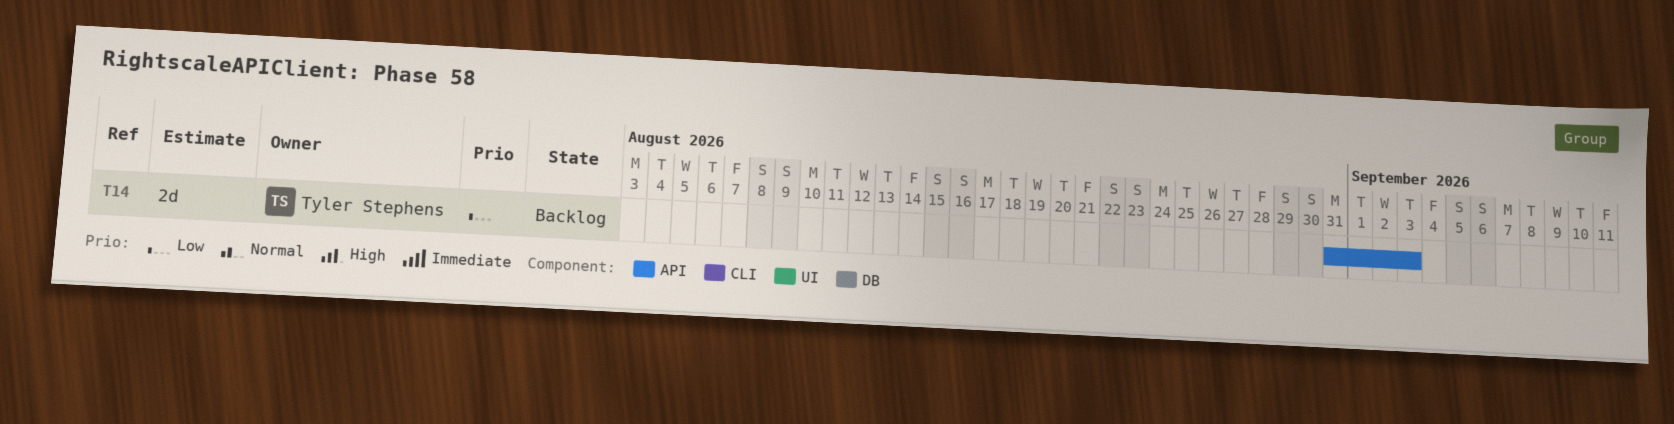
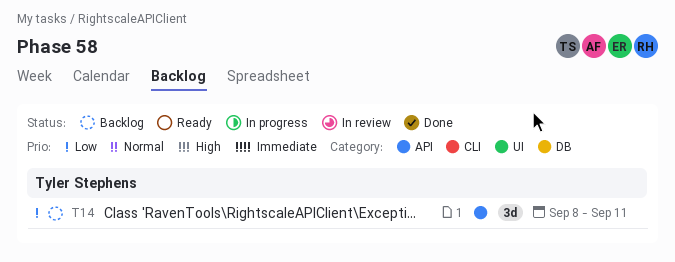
T14, estimate: 2d -> 3d
T14, start: Aug 31 -> Sep 8
T14, due: Sep 3 -> Sep 11

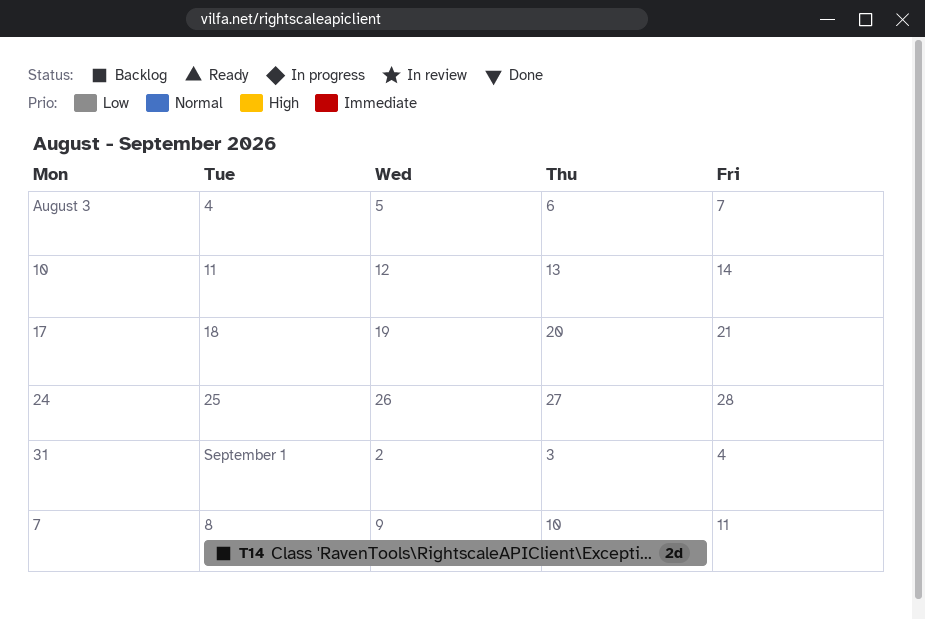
T14, estimate: 3d -> 2d
T14, due: Sep 11 -> Sep 10

